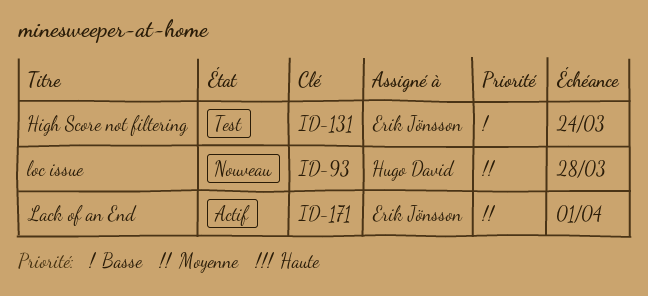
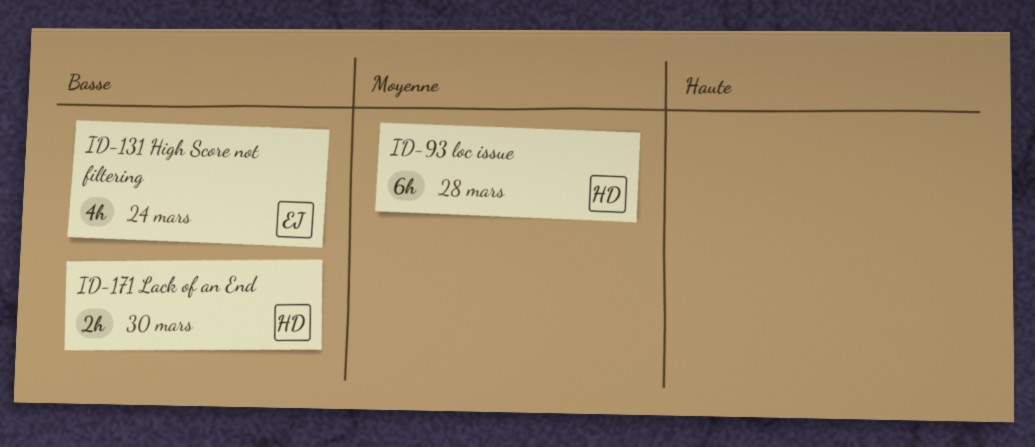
ID-171, owner: Erik Jönsson -> Hugo David
ID-171, priority: Moyenne -> Basse
ID-171, due: Apr 1 -> Mar 30

